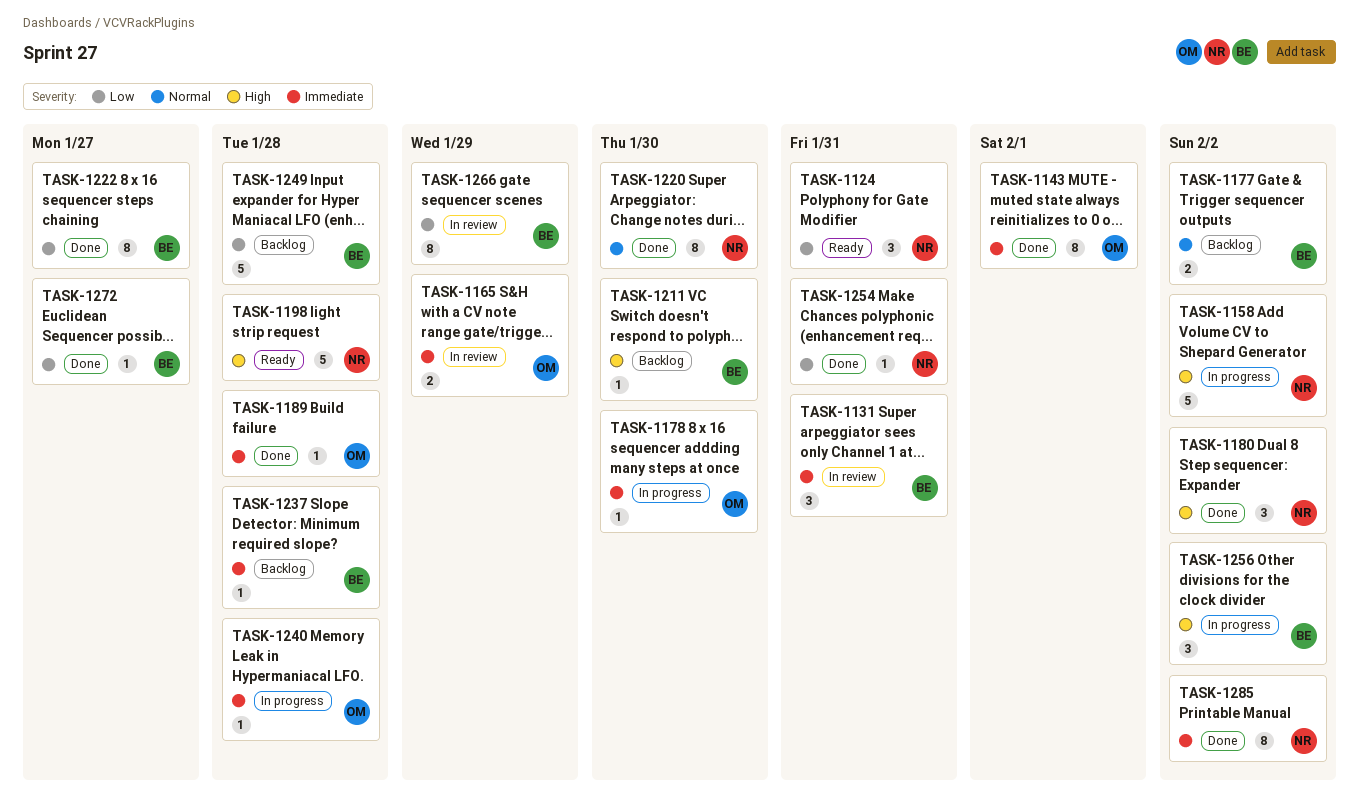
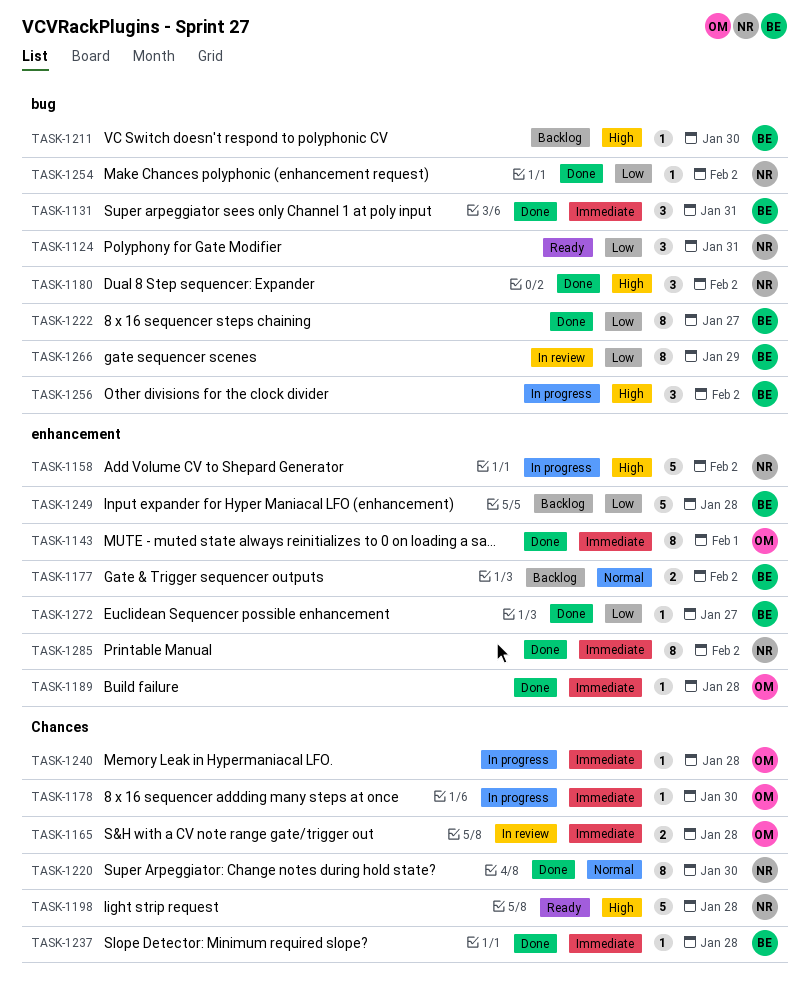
TASK-1131, status: In review -> Done
TASK-1165, due: Jan 29 -> Jan 28
TASK-1237, status: Backlog -> Done
TASK-1254, due: Jan 31 -> Feb 2

